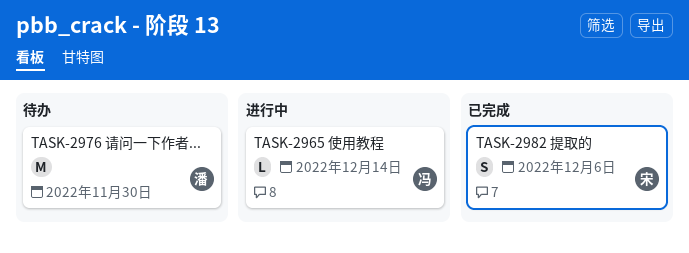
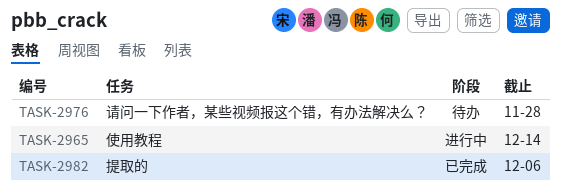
TASK-2976, due: Nov 30 -> Nov 28

